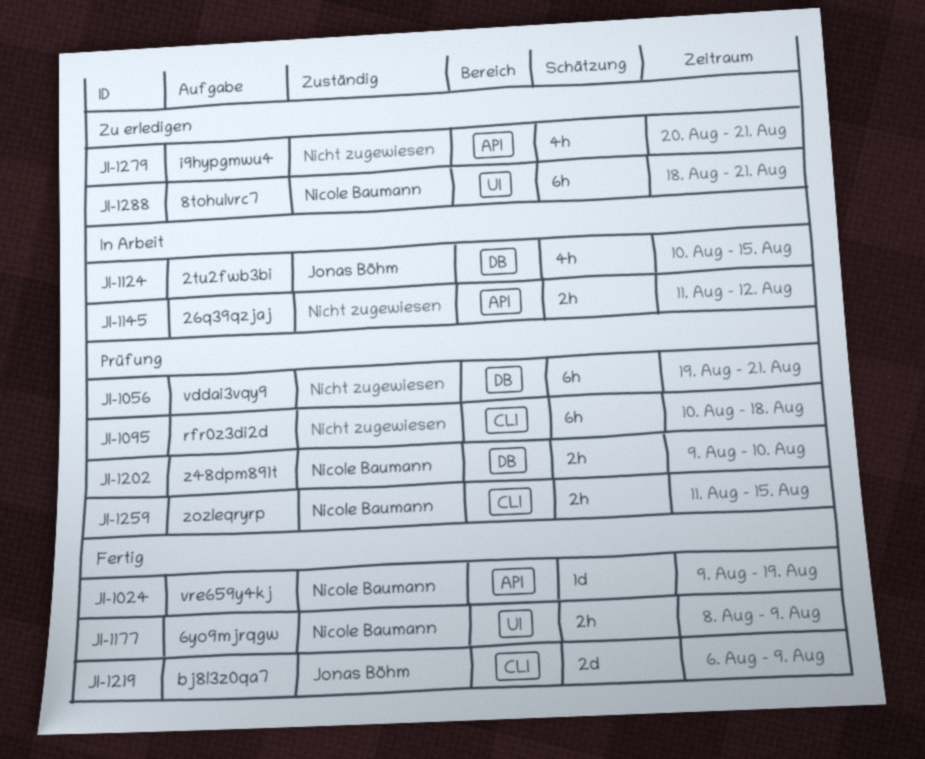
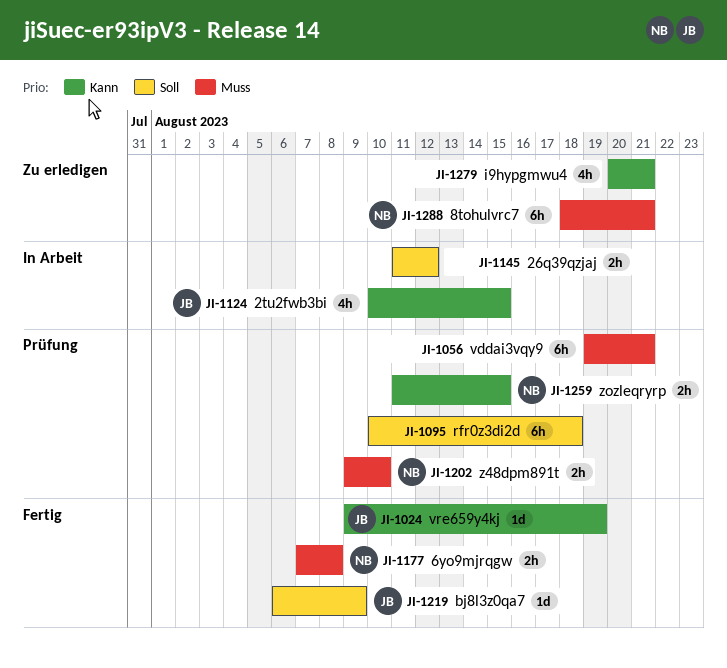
JI-1024, owner: Nicole Baumann -> Jonas Böhm
JI-1177, start: Aug 8 -> Aug 7
JI-1177, due: Aug 9 -> Aug 8
JI-1219, estimate: 2d -> 1d

